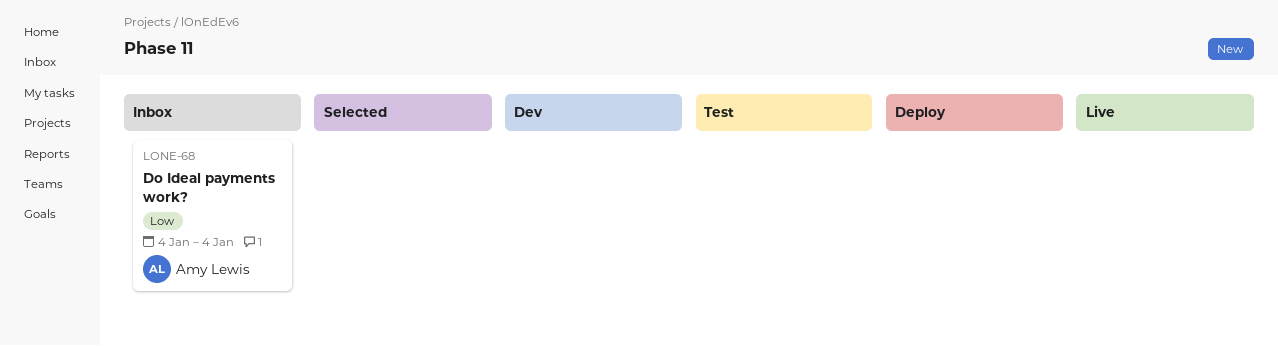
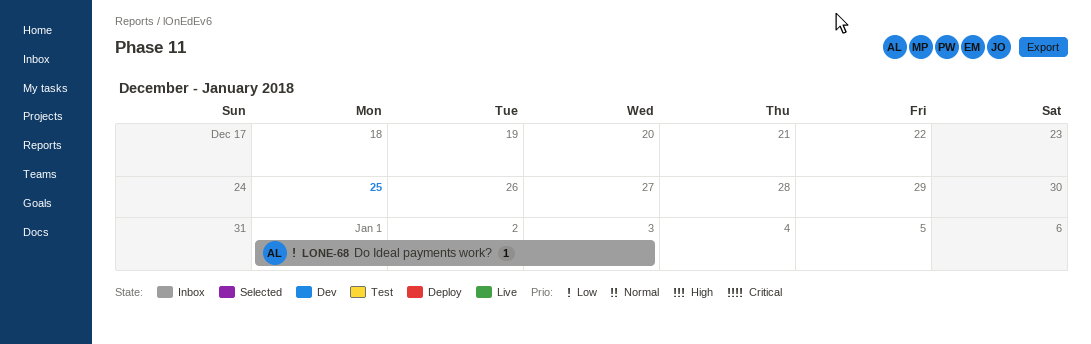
LONE-68, start: Jan 4 -> Jan 1
LONE-68, due: Jan 4 -> Jan 3

